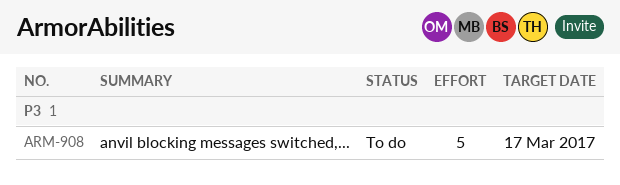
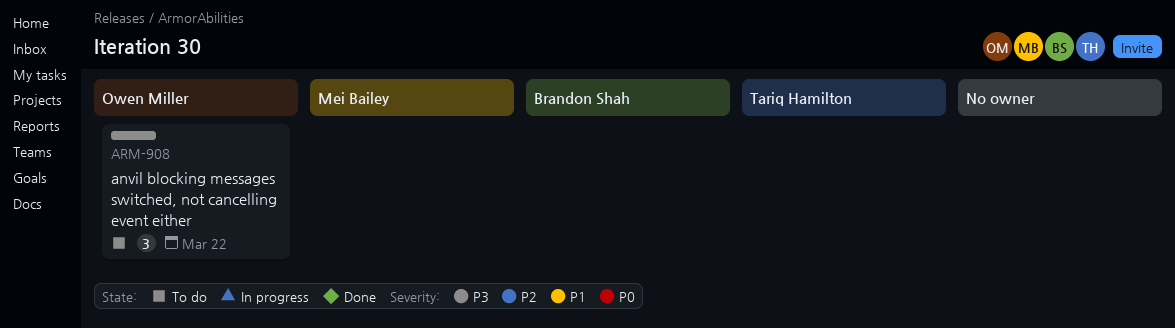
ARM-908, estimate: 5 -> 3
ARM-908, due: Mar 17 -> Mar 22

